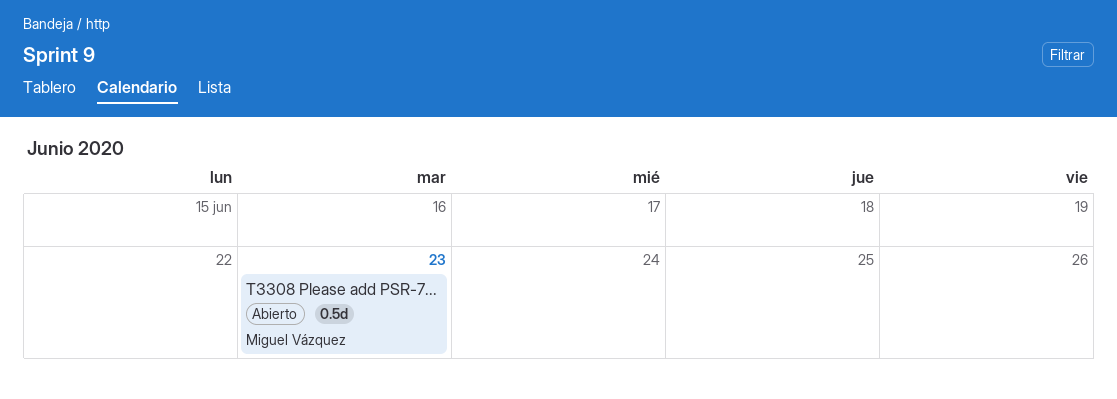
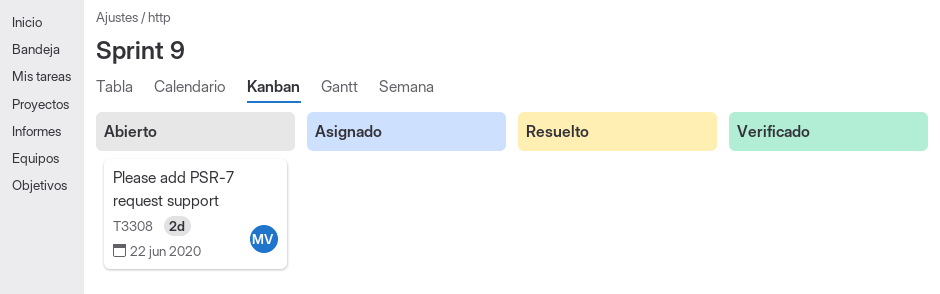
T3308, estimate: 0.5d -> 2d
T3308, due: Jun 23 -> Jun 22

